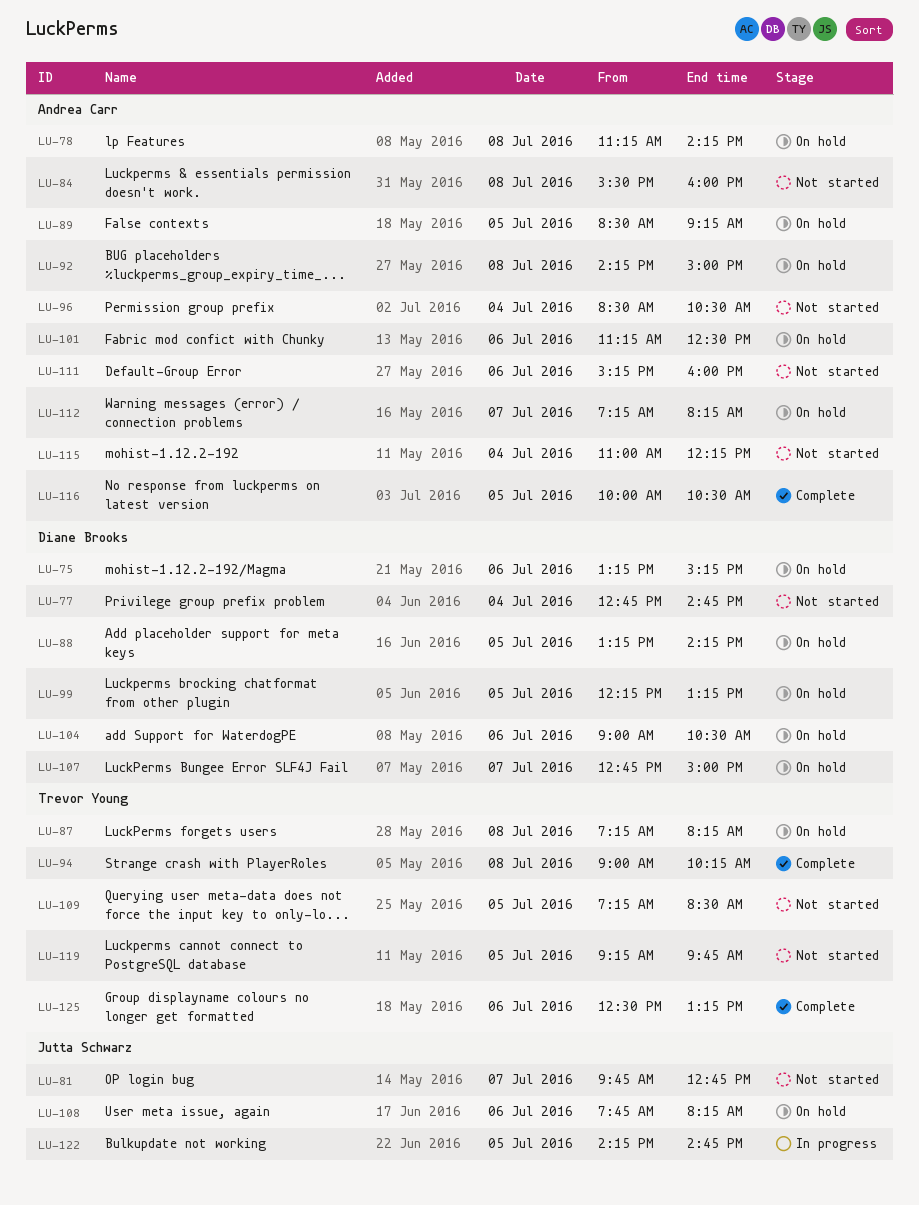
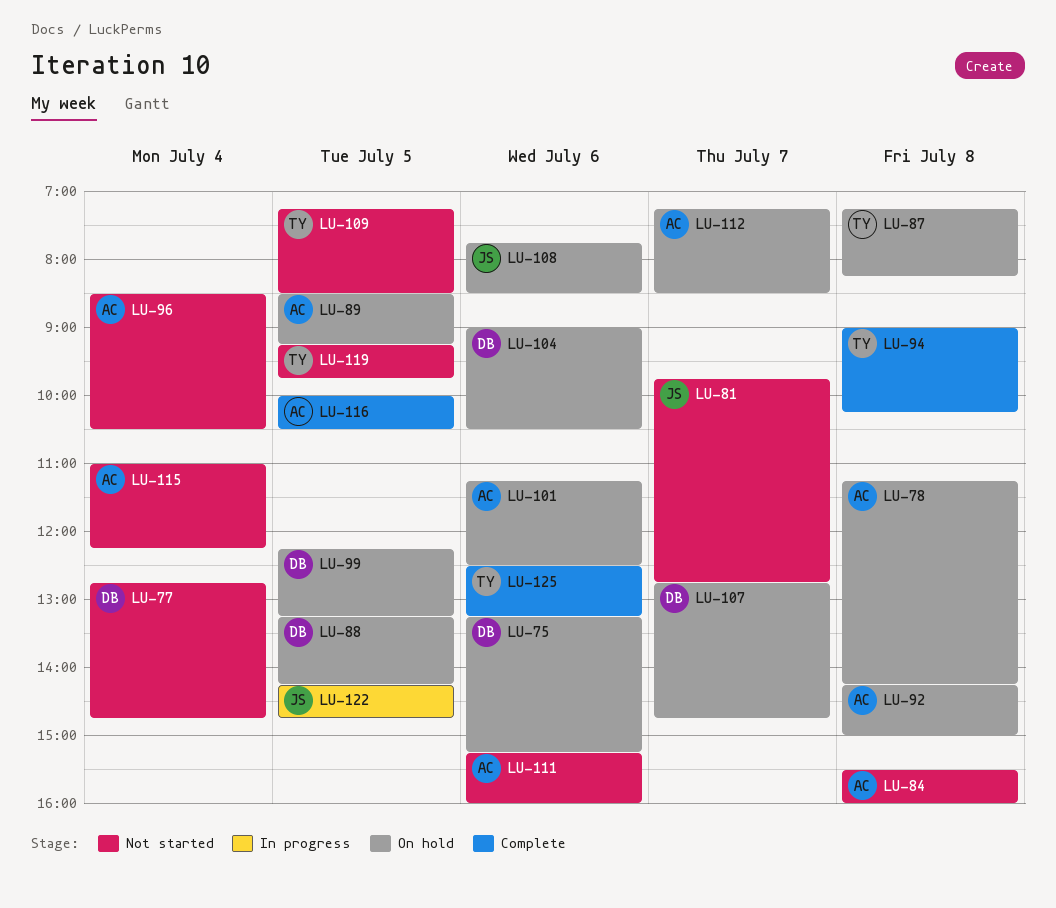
LU-107, ends: 15:00 -> 14:45
LU-108, ends: 08:15 -> 08:30
LU-112, ends: 08:15 -> 08:30

